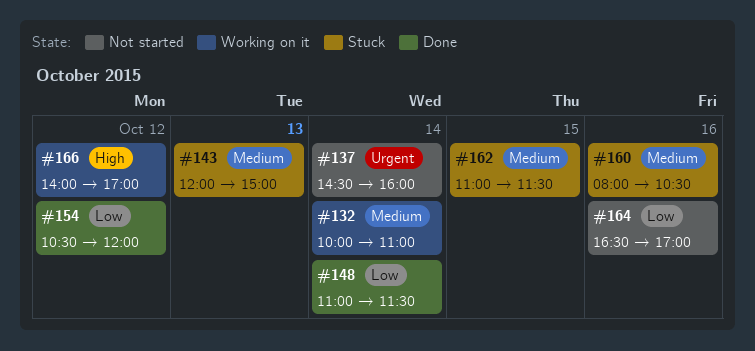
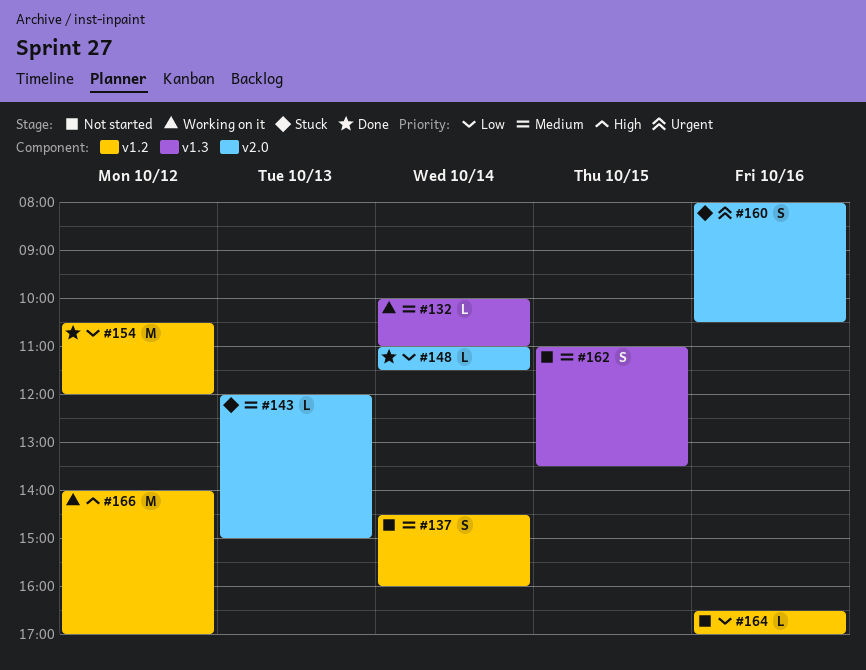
#137, priority: Urgent -> Medium
#160, priority: Medium -> Urgent
#162, status: Stuck -> Not started
#162, ends: 11:30 -> 13:30

